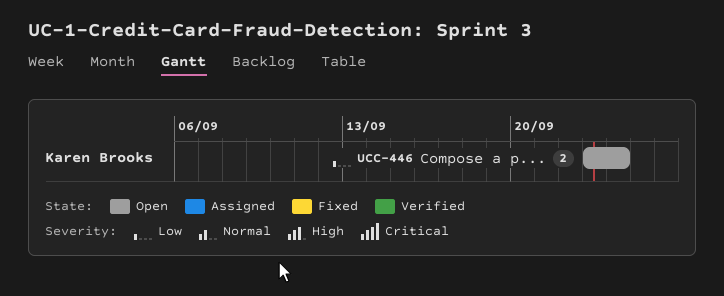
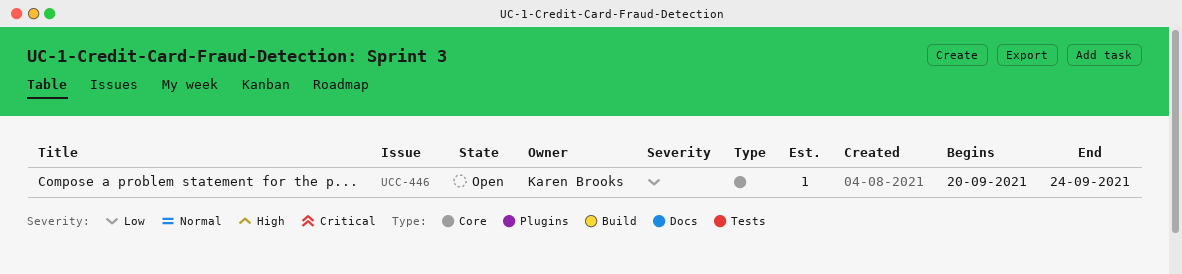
UCC-446, estimate: 2 -> 1
UCC-446, start: Sep 23 -> Sep 20

